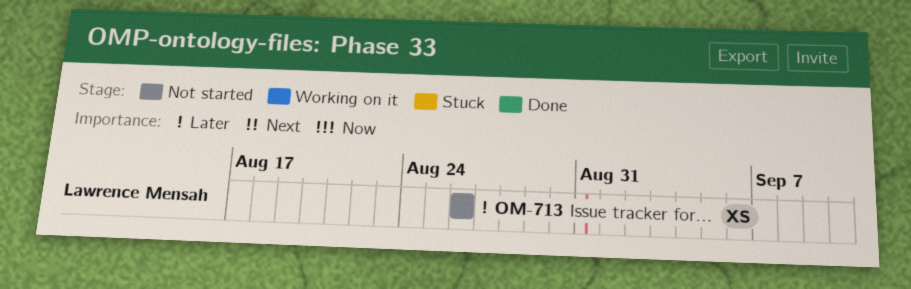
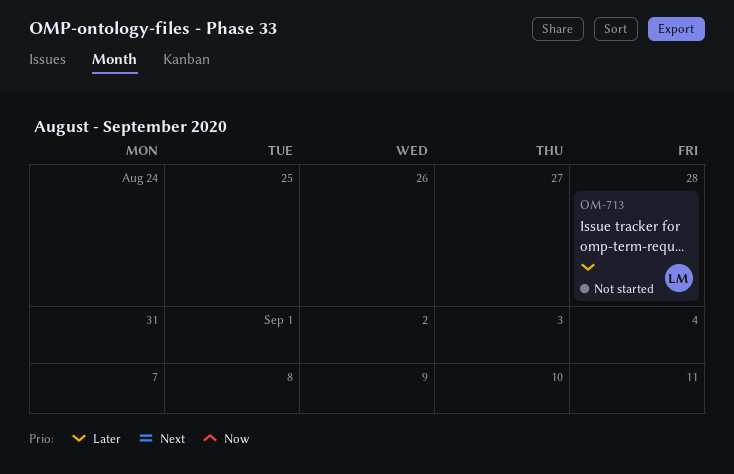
OM-713, due: Aug 26 -> Aug 28

